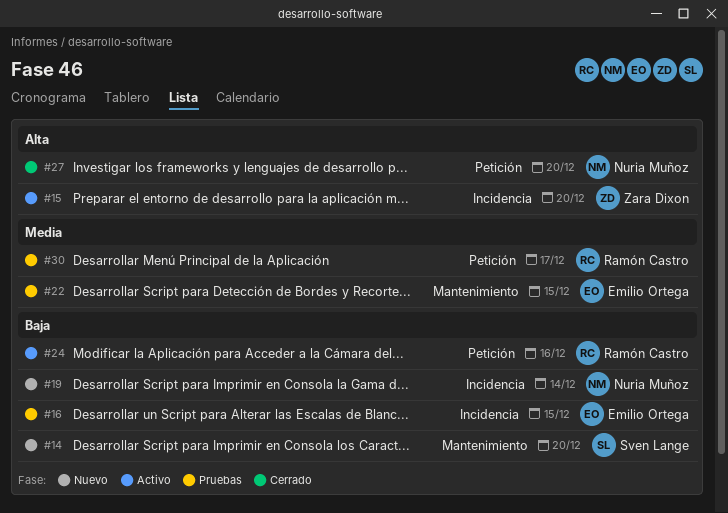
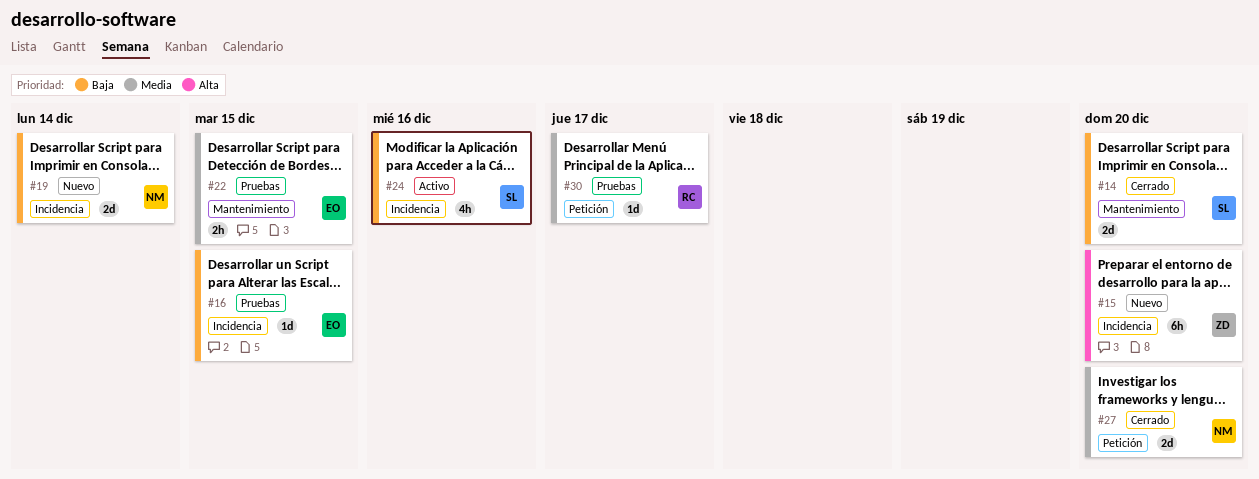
#14, status: Nuevo -> Cerrado
#15, status: Activo -> Nuevo
#24, owner: Ramón Castro -> Sven Lange
#24, label: Petición -> Incidencia
#27, priority: Alta -> Media

